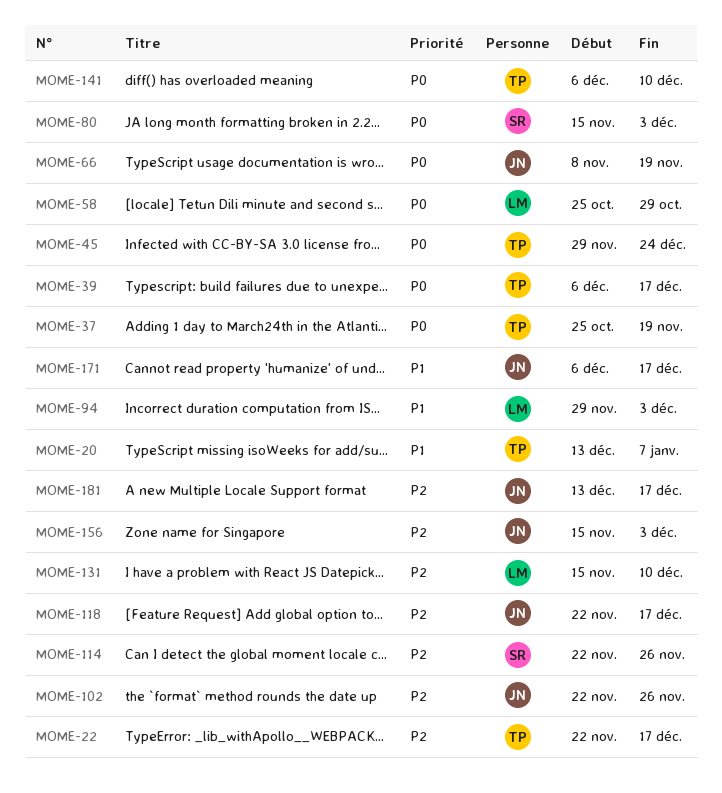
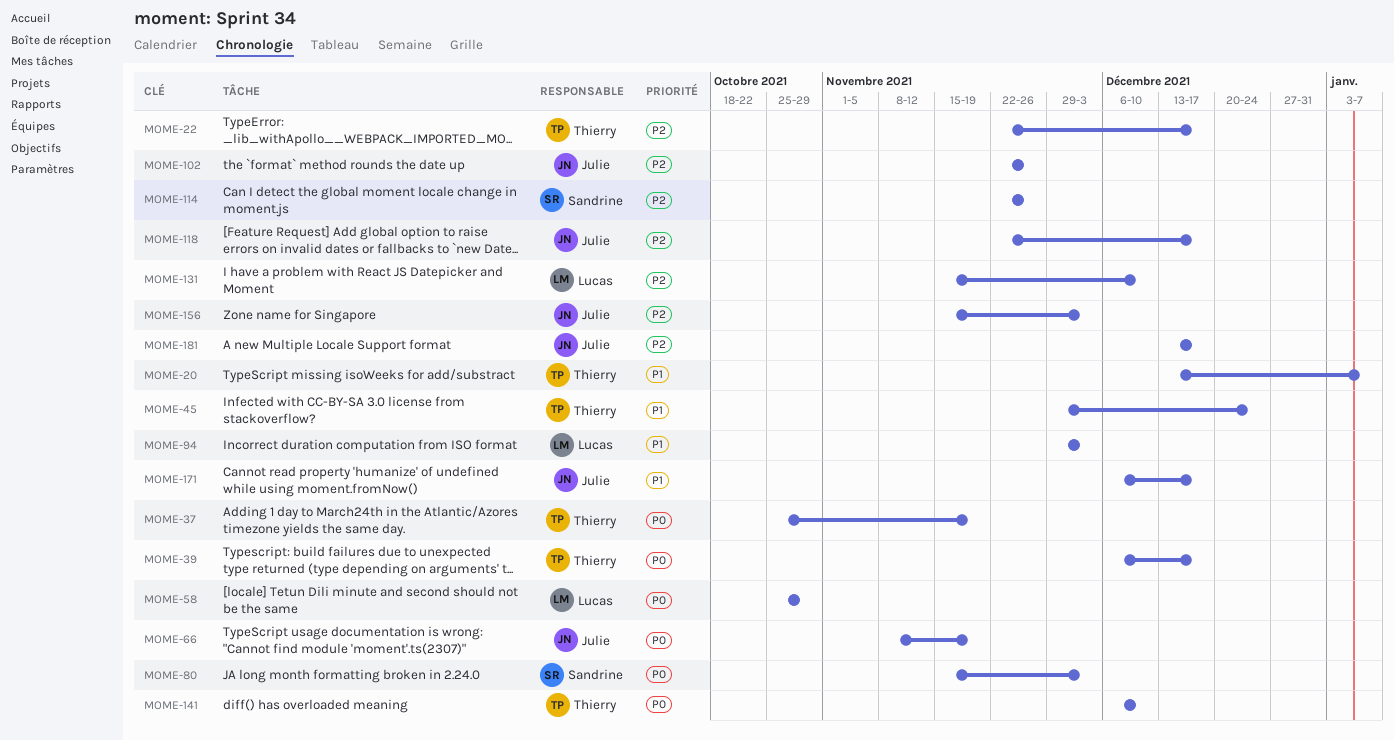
MOME-45, priority: P0 -> P1

